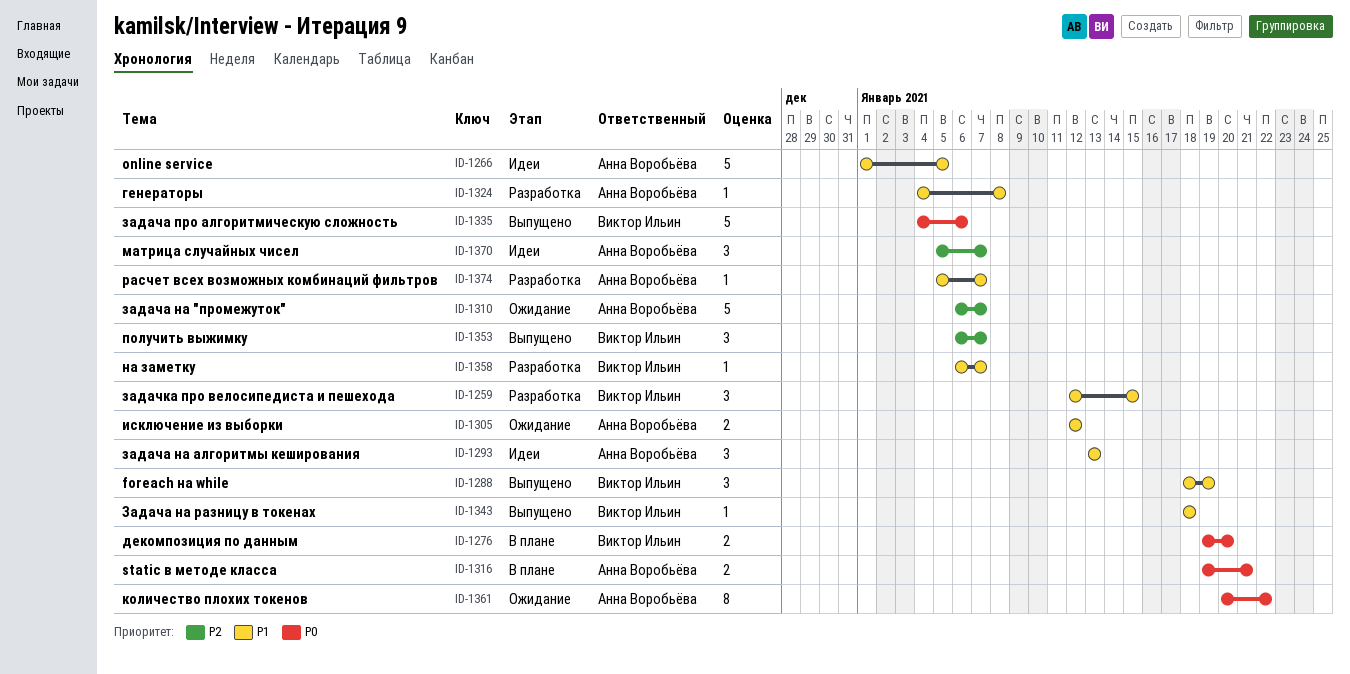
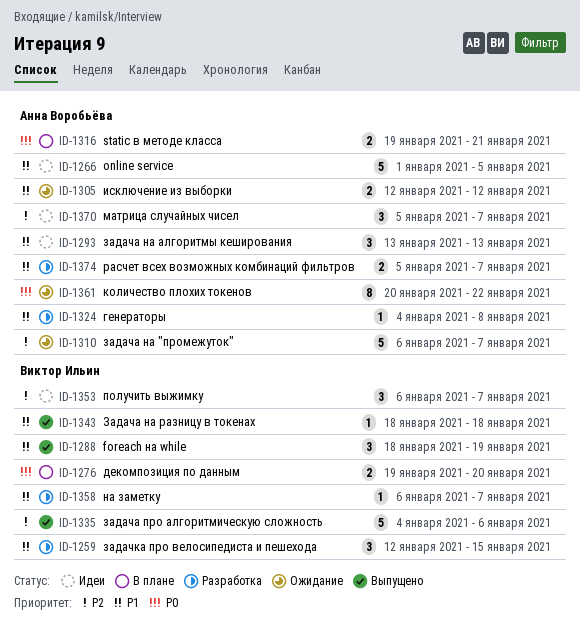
ID-1335, priority: P0 -> P2
ID-1353, status: Выпущено -> Идеи
ID-1374, estimate: 1 -> 2

